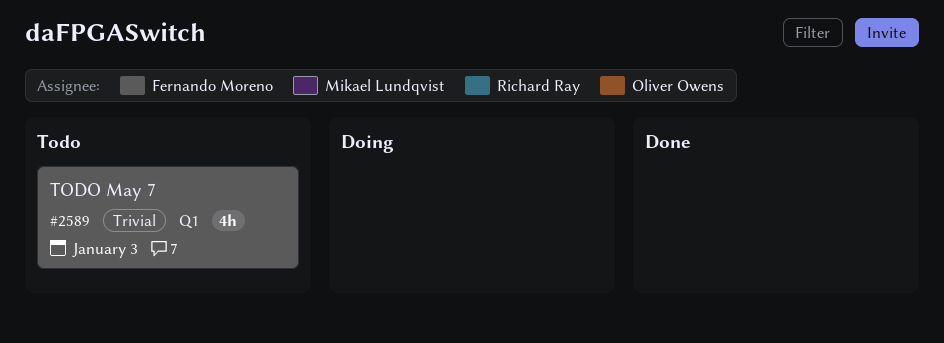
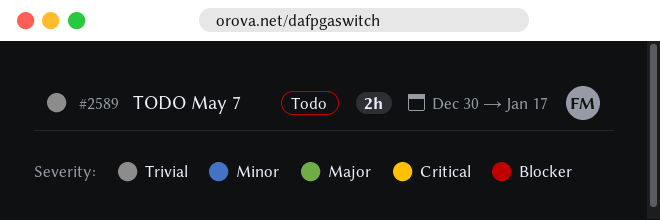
#2589, estimate: 4h -> 2h
#2589, due: Jan 3 -> Jan 17

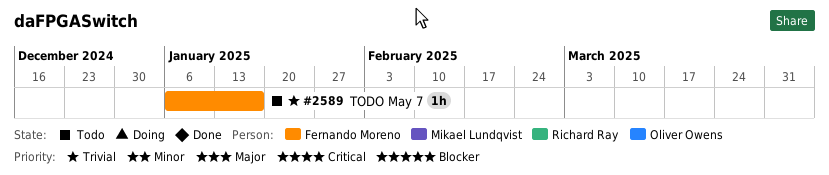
#2589, estimate: 2h -> 1h
#2589, start: Dec 30 -> Jan 6

